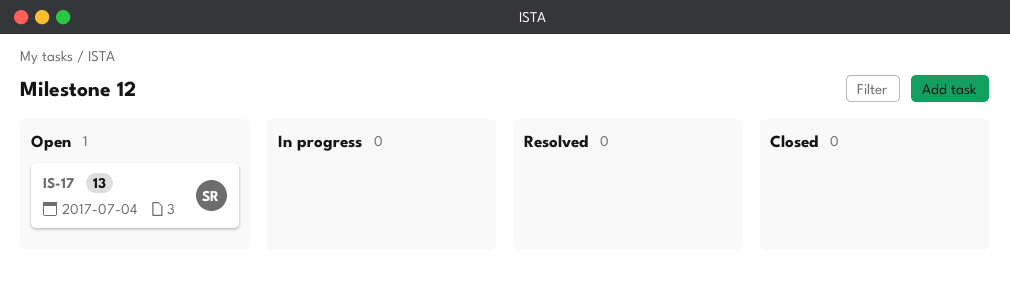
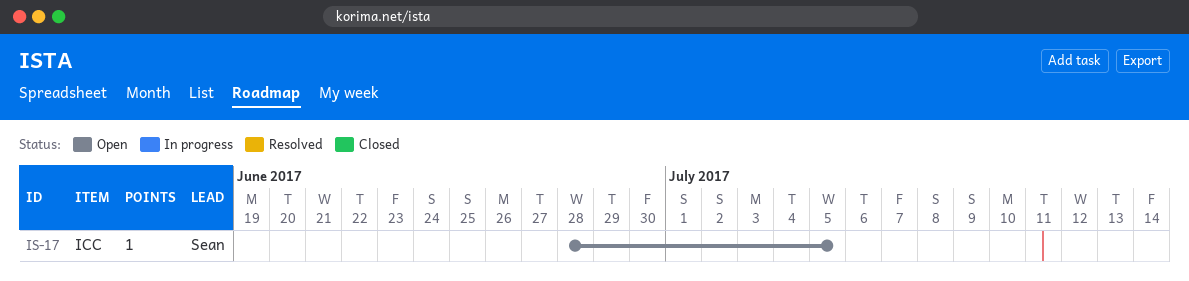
IS-17, estimate: 13 -> 1
IS-17, due: Jul 4 -> Jul 5

